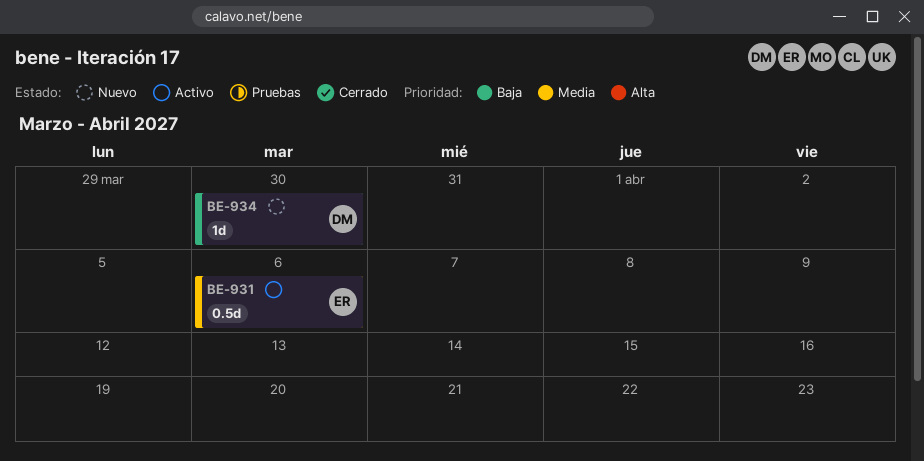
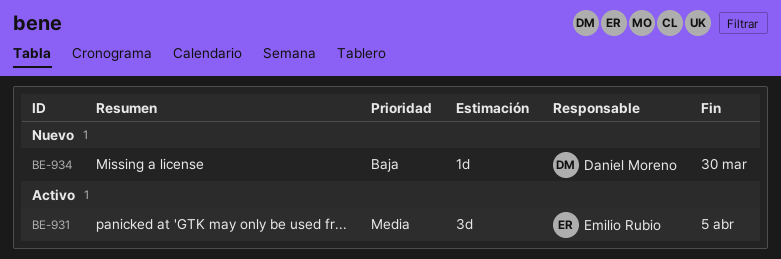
BE-931, estimate: 0.5d -> 3d
BE-931, due: Apr 6 -> Apr 5

